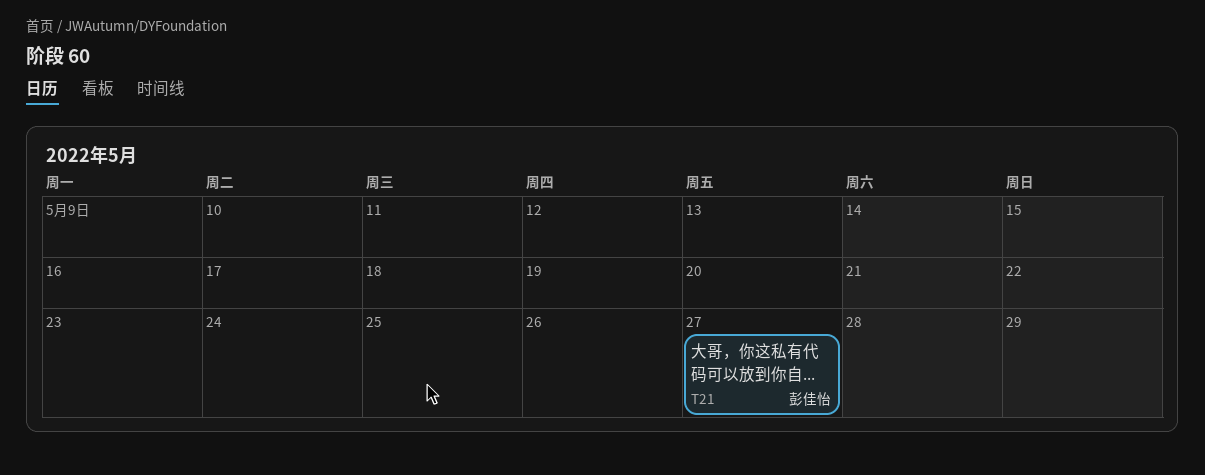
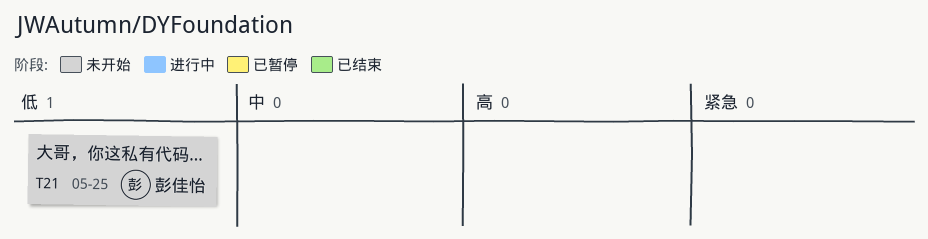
T21, due: May 27 -> May 25

